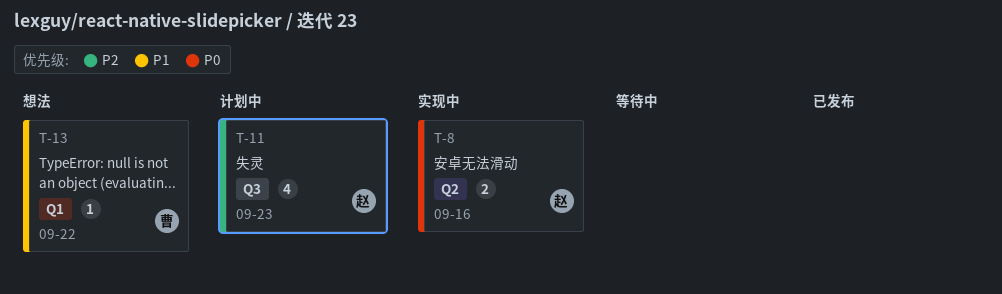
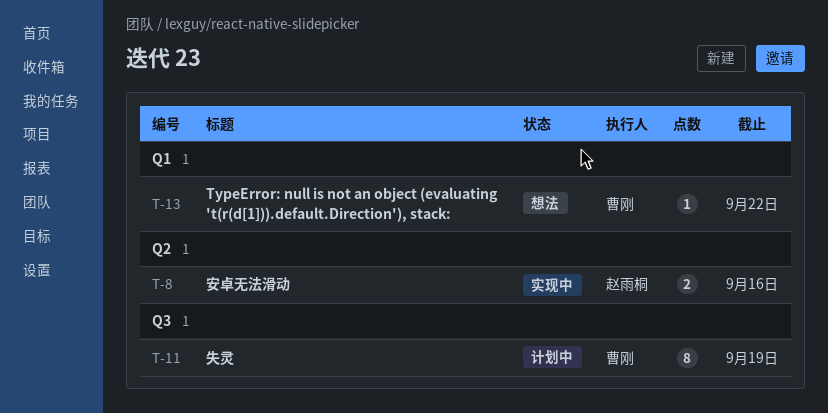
T-11, owner: 赵雨桐 -> 曹刚
T-11, estimate: 4 -> 8
T-11, due: Sep 23 -> Sep 19

